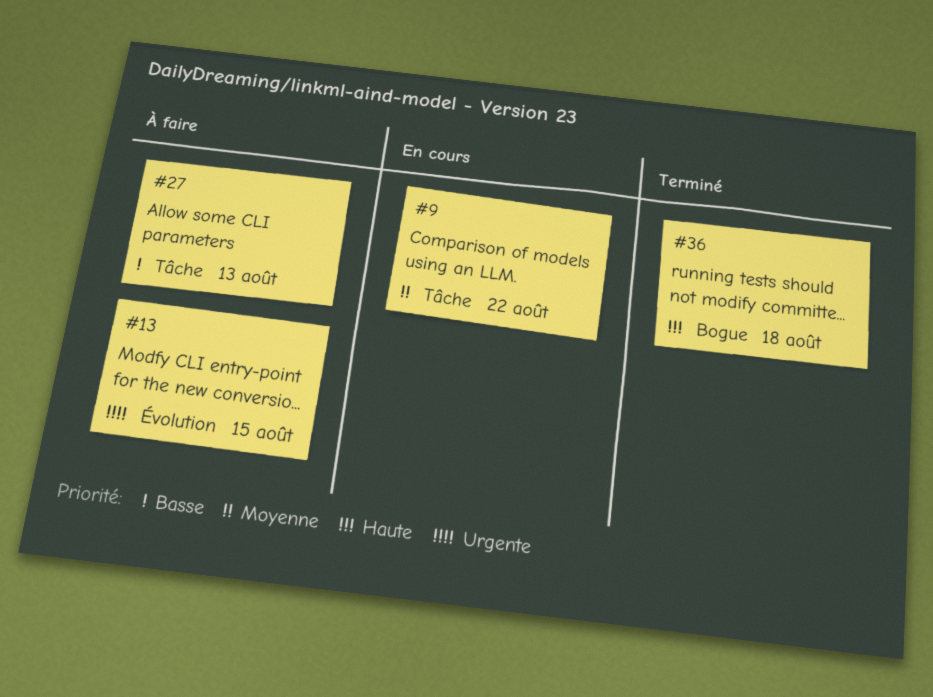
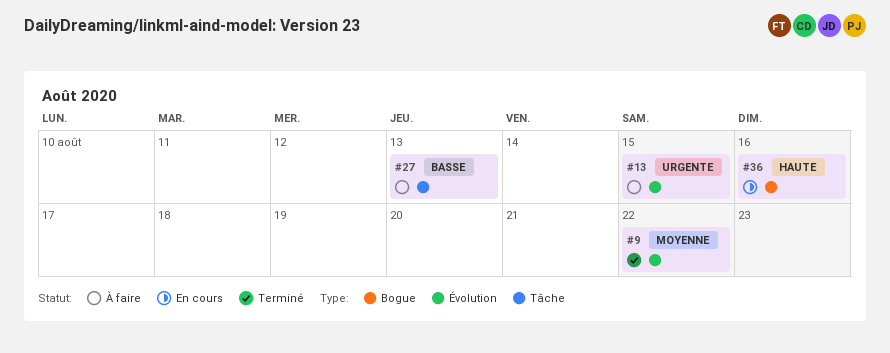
#9, status: En cours -> Terminé
#9, label: Tâche -> Évolution
#36, status: Terminé -> En cours
#36, due: Aug 18 -> Aug 16

